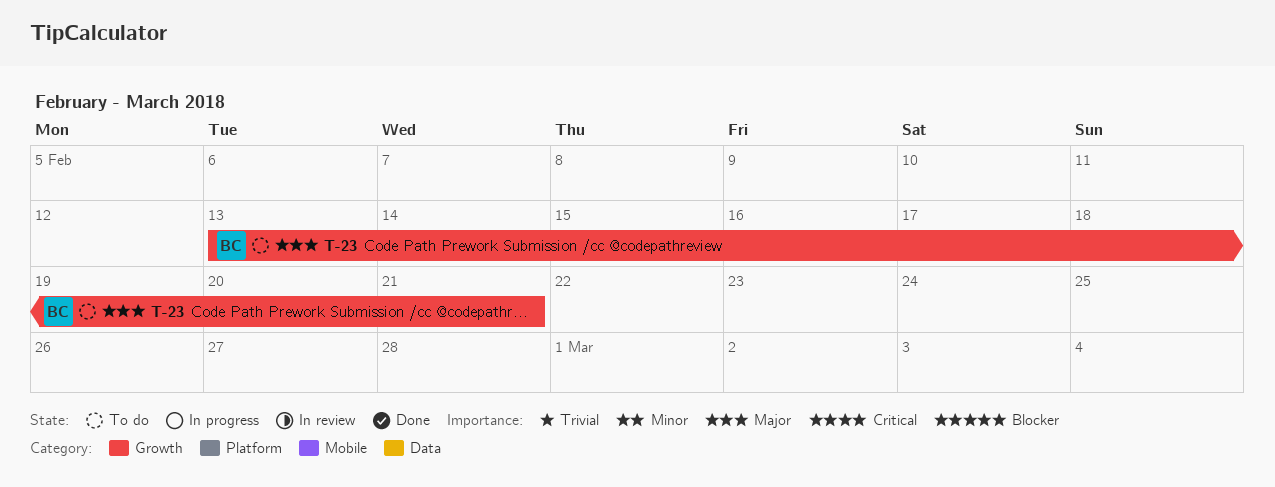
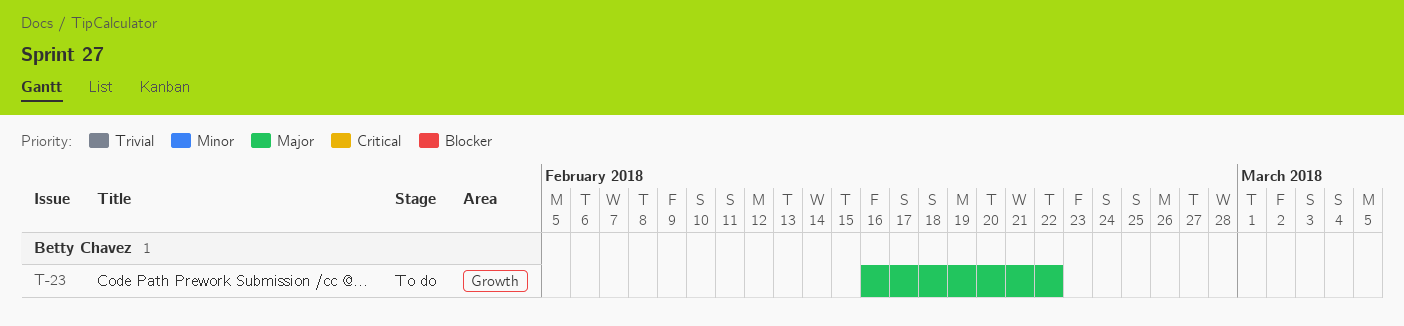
T-23, start: Feb 13 -> Feb 16
T-23, due: Feb 21 -> Feb 22

